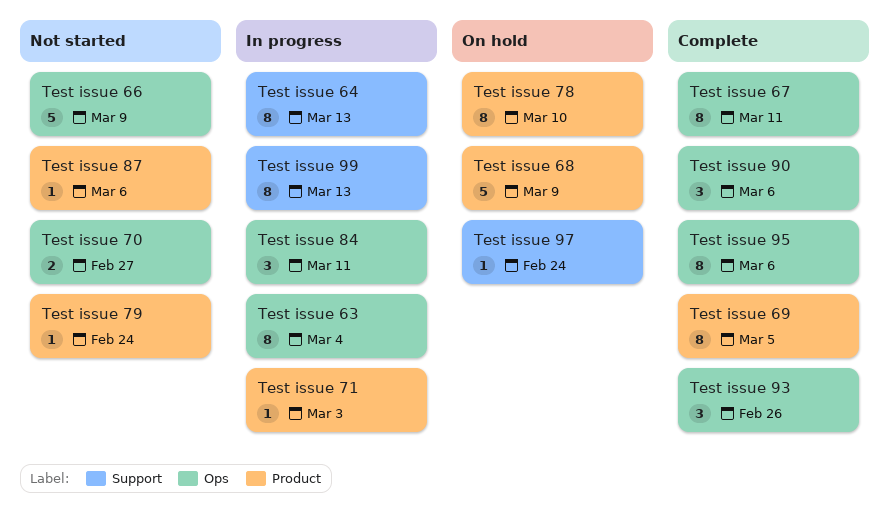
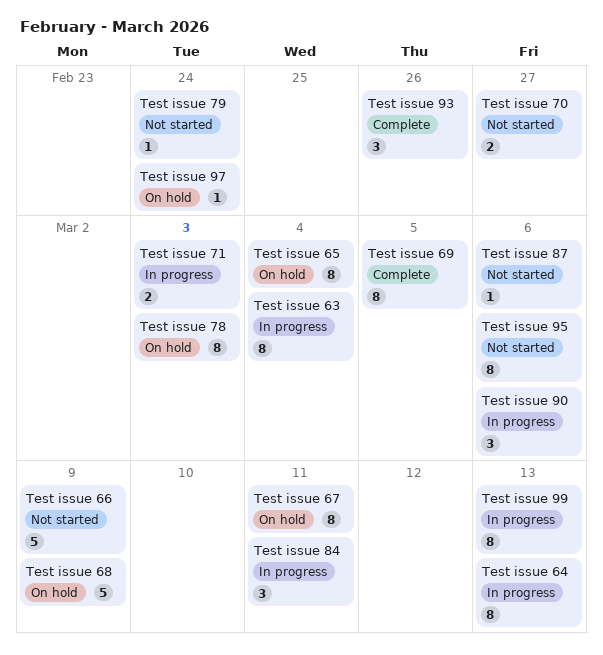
Test issue 65: none -> present
Test issue 67, status: Complete -> On hold
Test issue 71, estimate: 1 -> 2
Test issue 78, due: Mar 10 -> Mar 3
Test issue 90, status: Complete -> In progress
Test issue 95, status: Complete -> Not started

